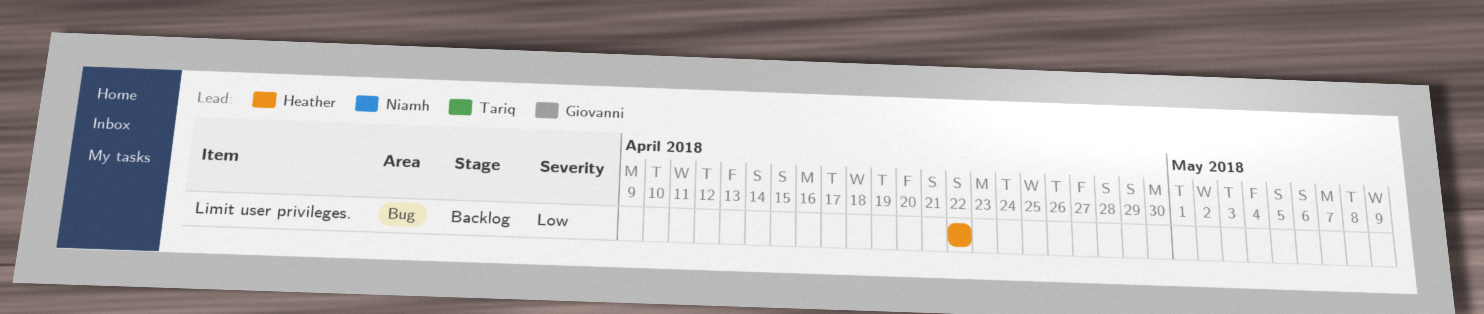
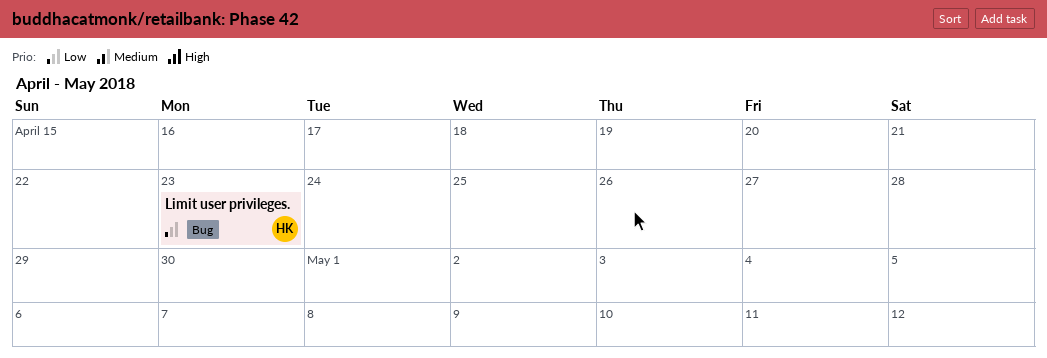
Limit user privileges., due: Apr 22 -> Apr 23

